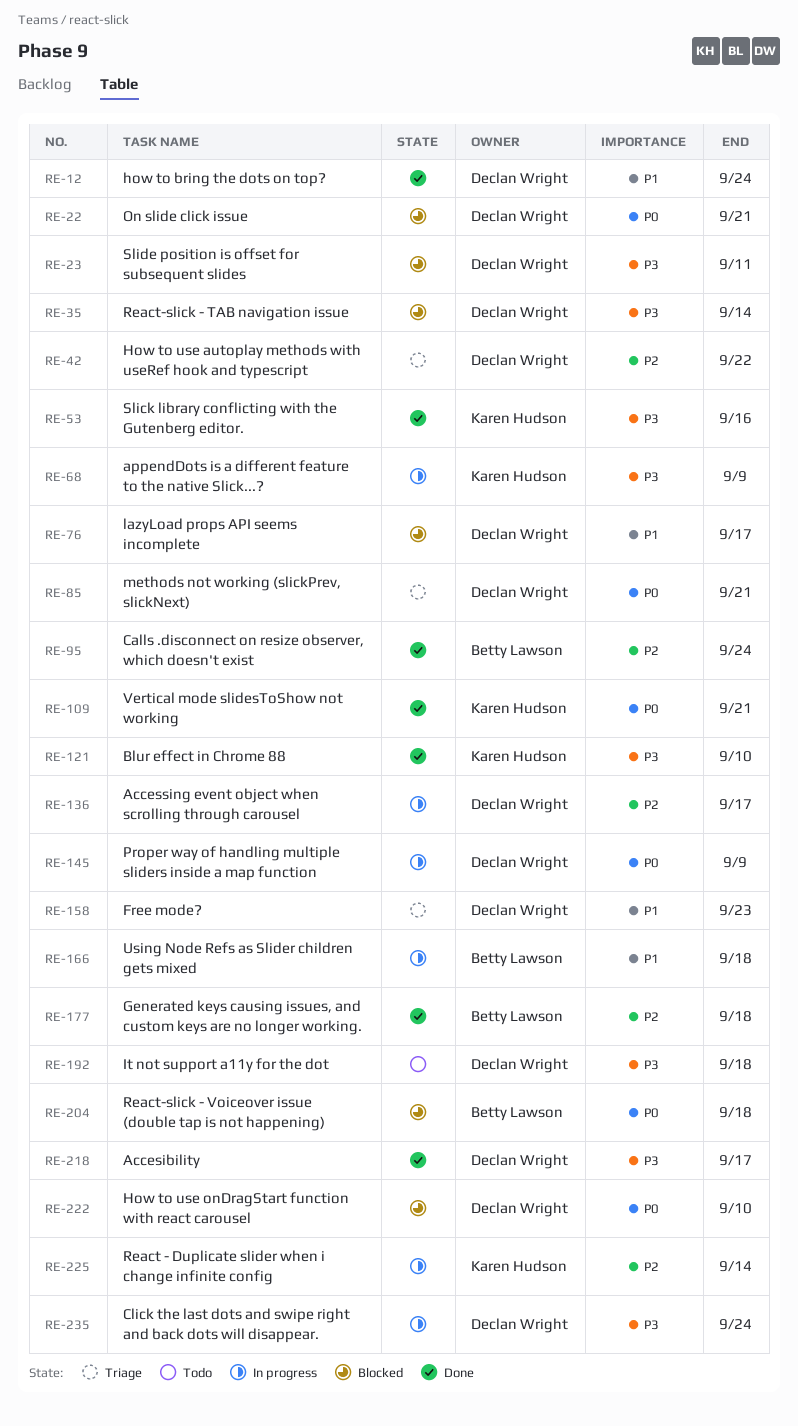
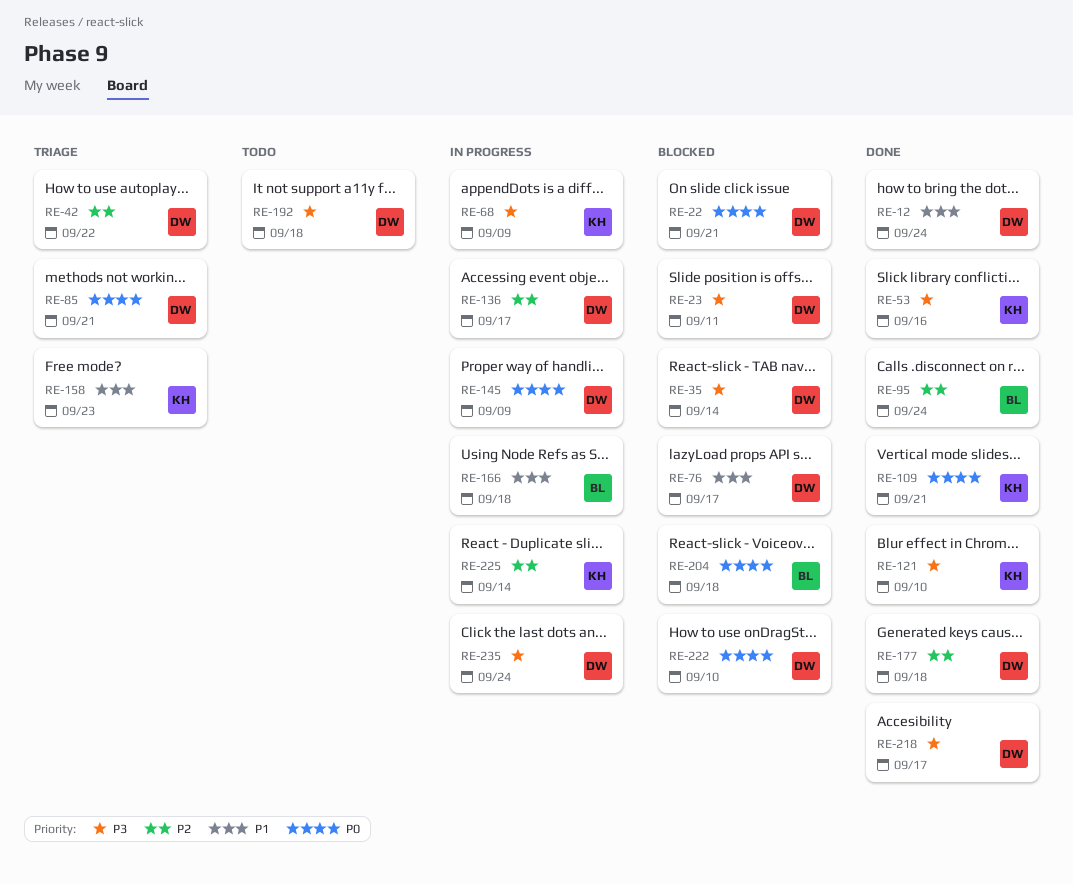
RE-158, owner: Declan Wright -> Karen Hudson
RE-177, owner: Betty Lawson -> Declan Wright

